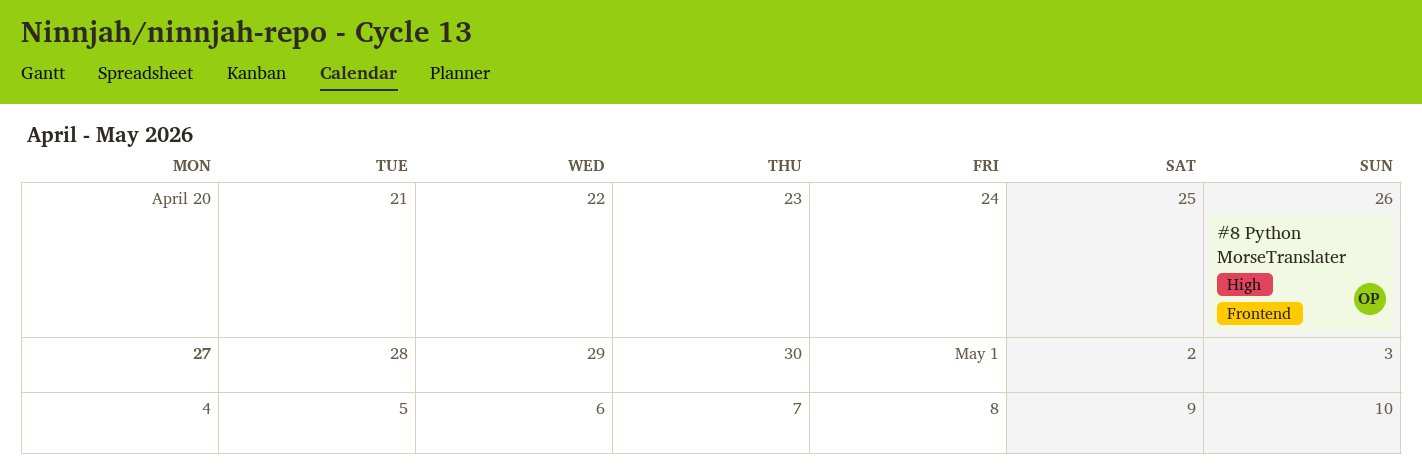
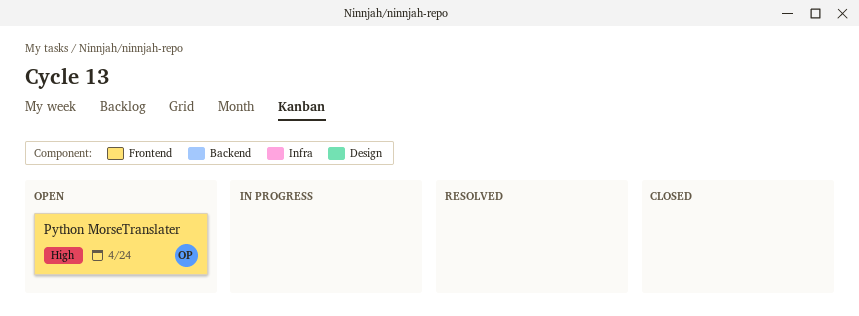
Python MorseTranslater, due: Apr 26 -> Apr 24

